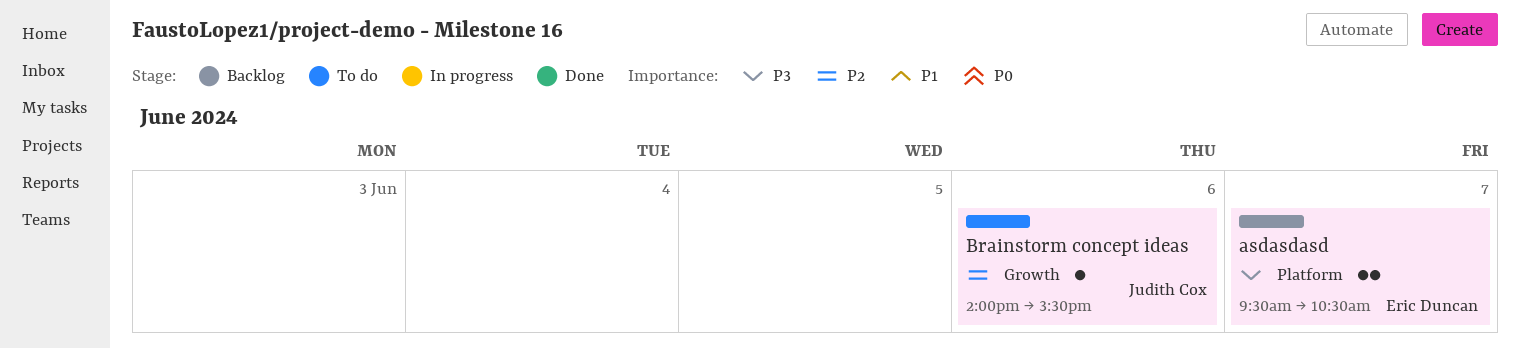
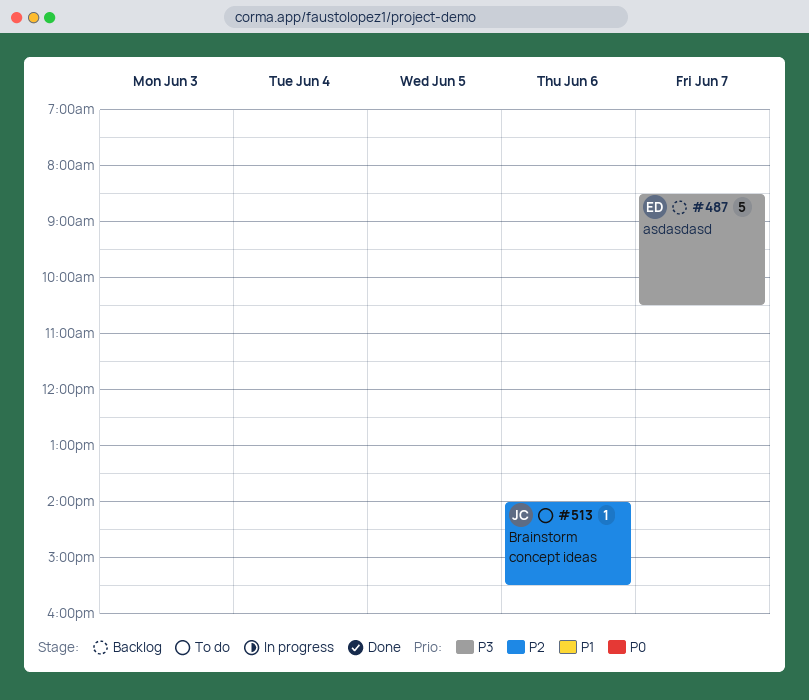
asdasdasd, estimate: 2 -> 5
asdasdasd, begins: 09:30 -> 08:30

